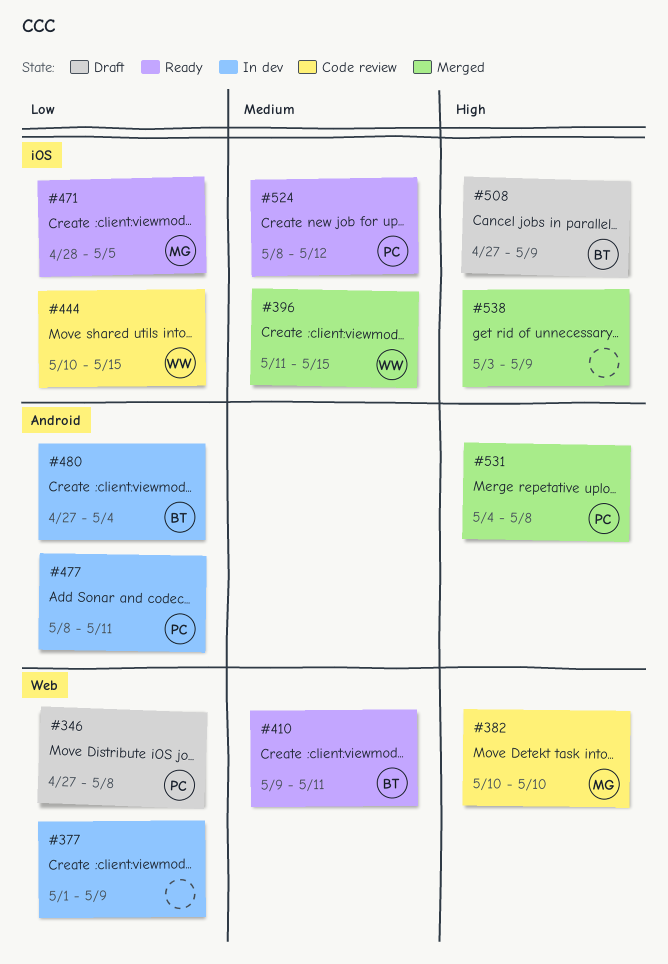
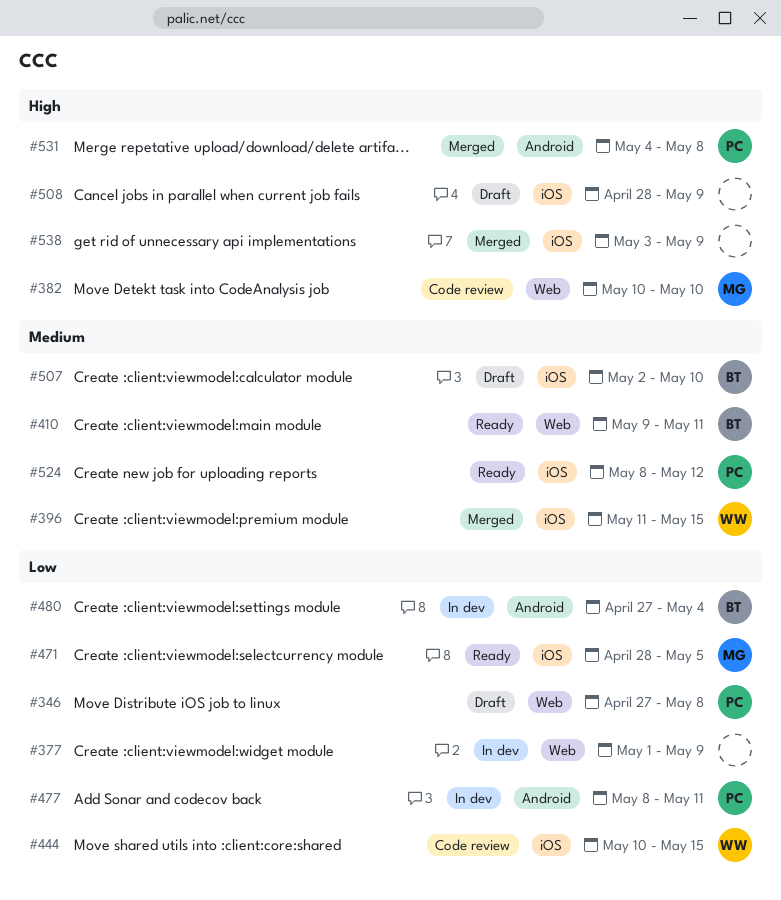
#507: none -> present
#508, owner: BT -> none
#508, start: Apr 27 -> Apr 28

